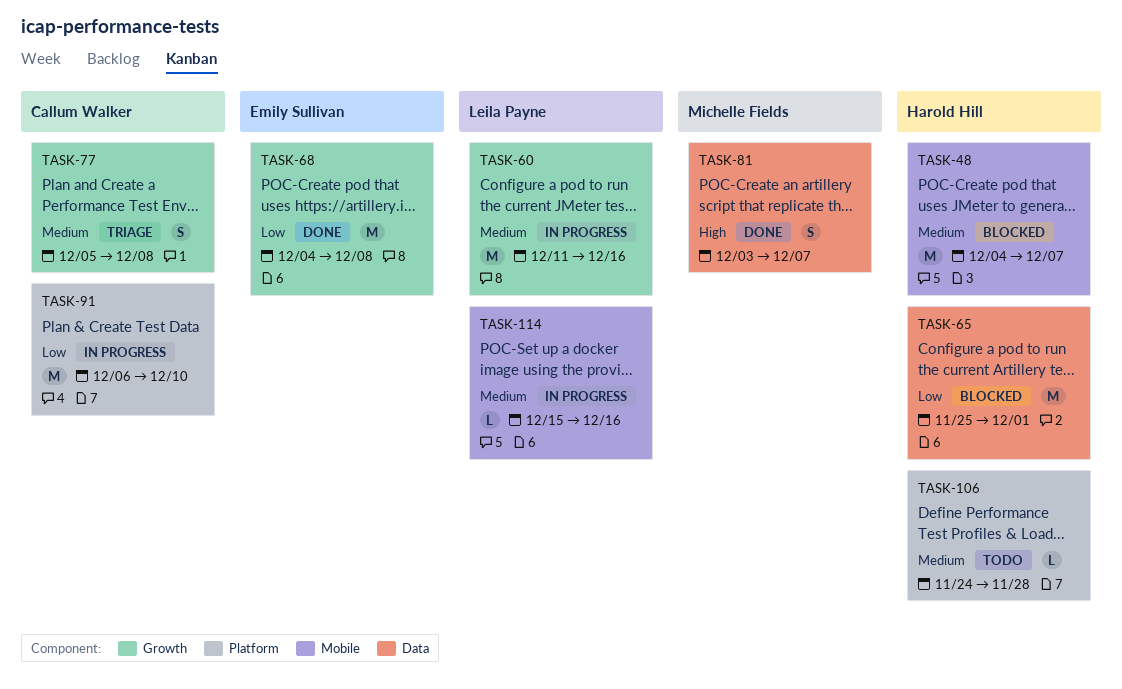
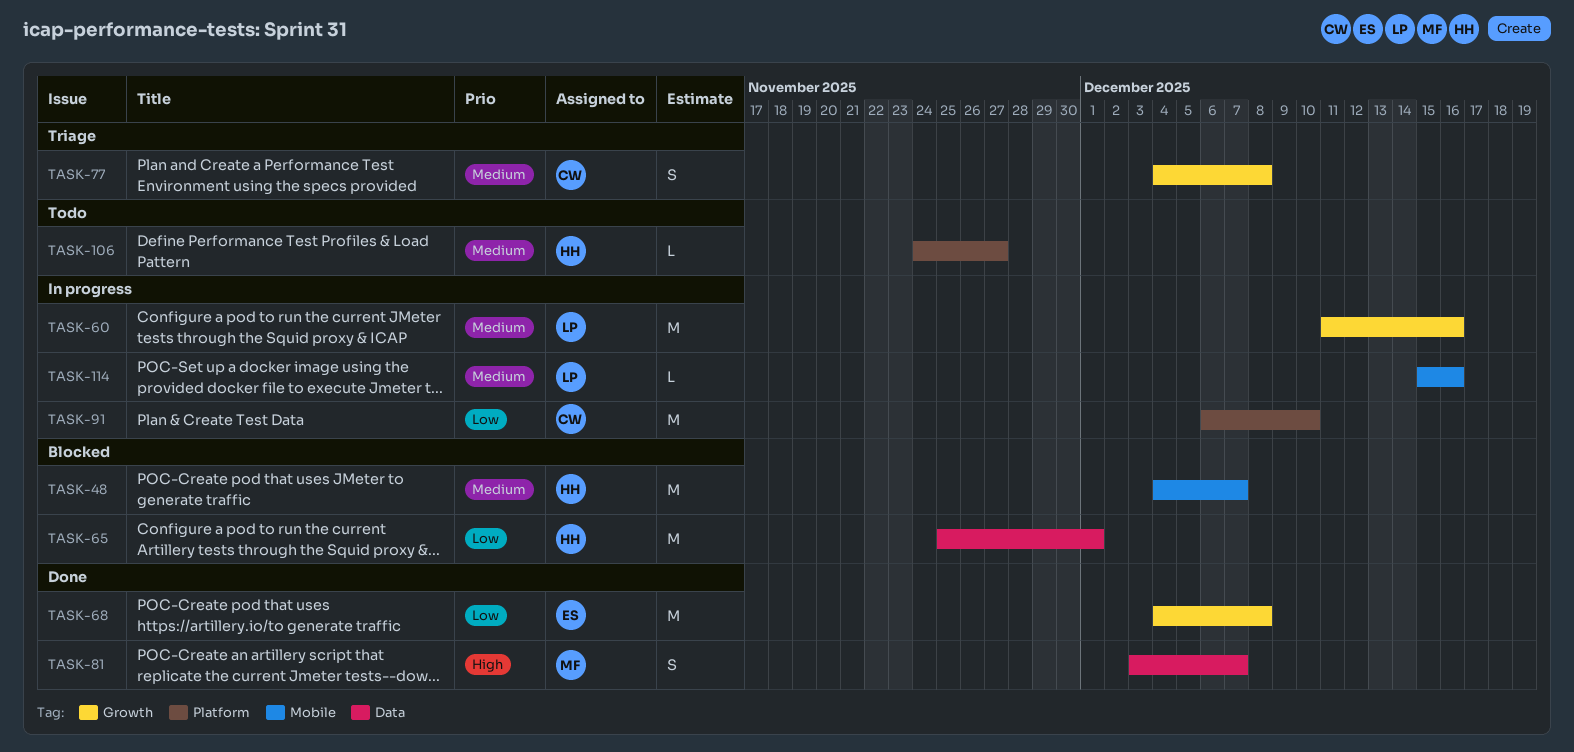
TASK-77, start: Dec 5 -> Dec 4
TASK-106, due: Nov 28 -> Nov 27

